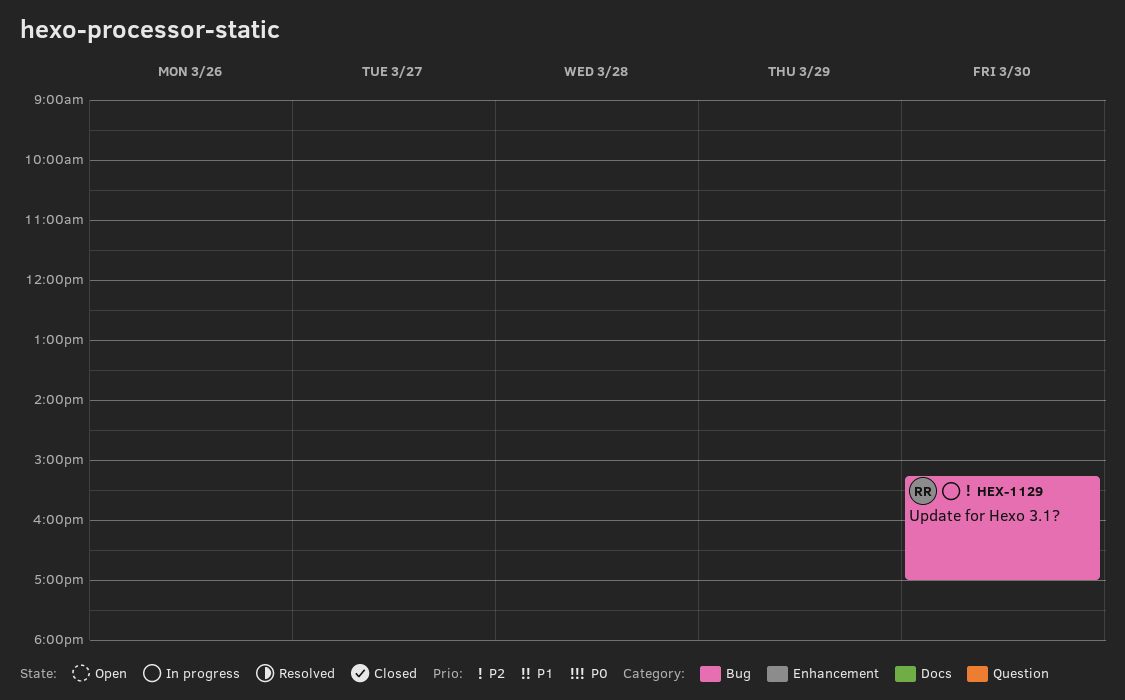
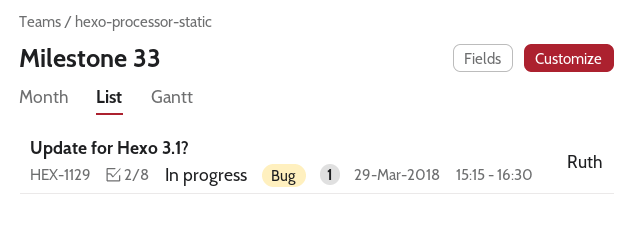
HEX-1129, day: Mar 30 -> Mar 29
HEX-1129, ends: 17:00 -> 16:30

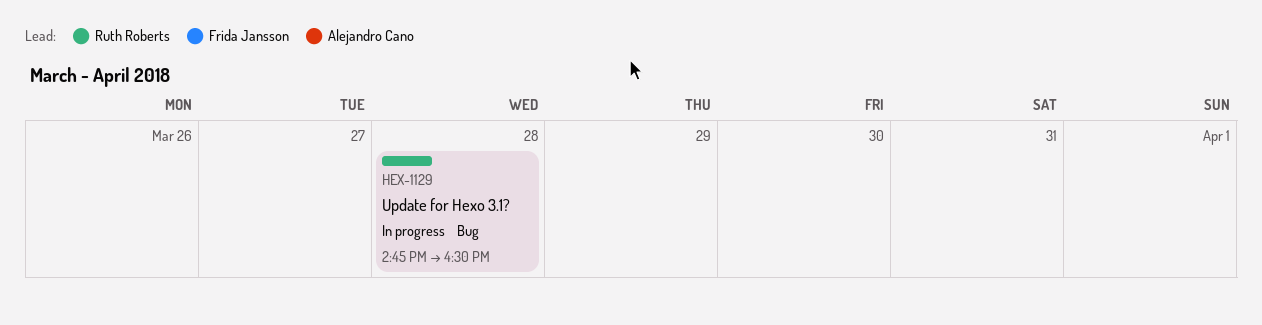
HEX-1129, day: Mar 29 -> Mar 28
HEX-1129, begins: 15:15 -> 14:45

